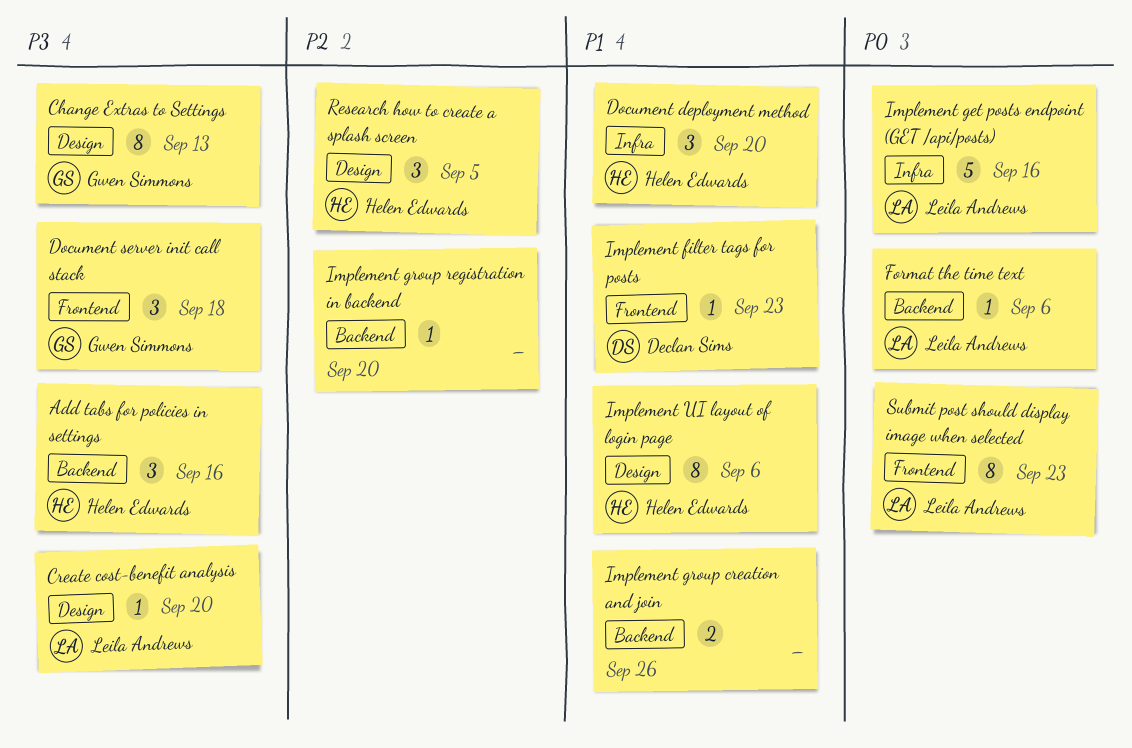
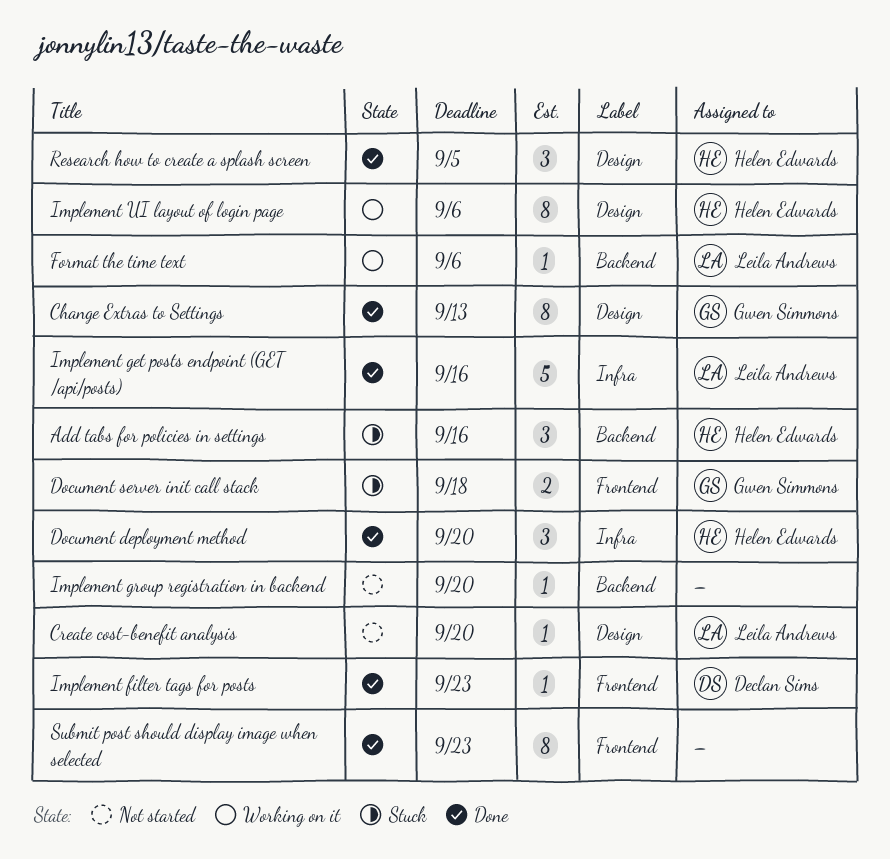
Document server init call stack, estimate: 3 -> 2
Implement group creation and join: present -> none
Submit post should display image when selected, owner: Leila Andrews -> none

